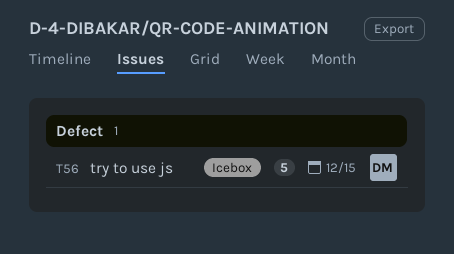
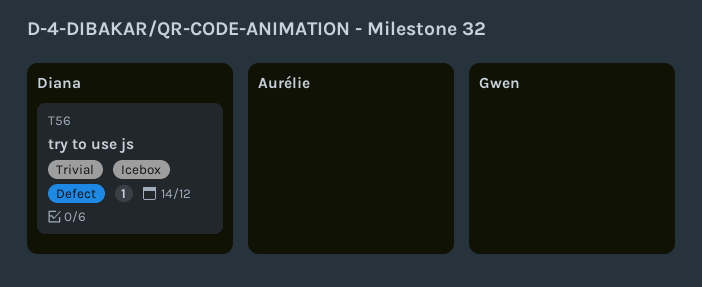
T56, estimate: 5 -> 1
T56, due: Dec 15 -> Dec 14

